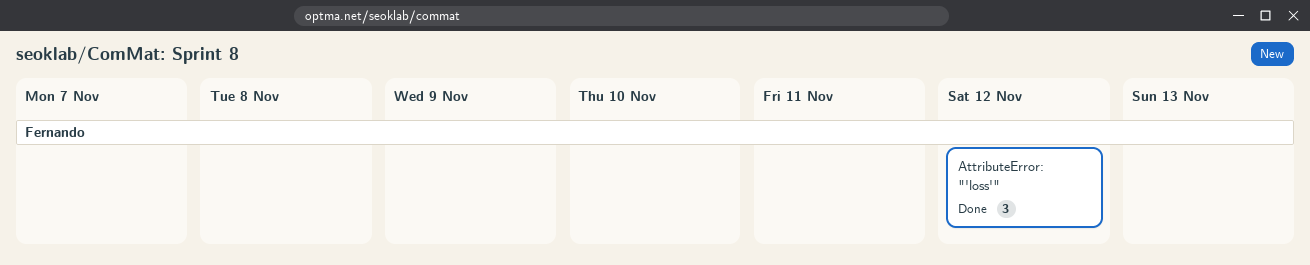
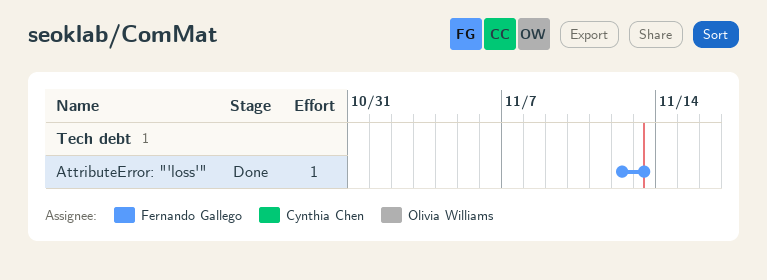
AttributeError: "'loss'", estimate: 3 -> 1
AttributeError: "'loss'", due: Nov 12 -> Nov 13

